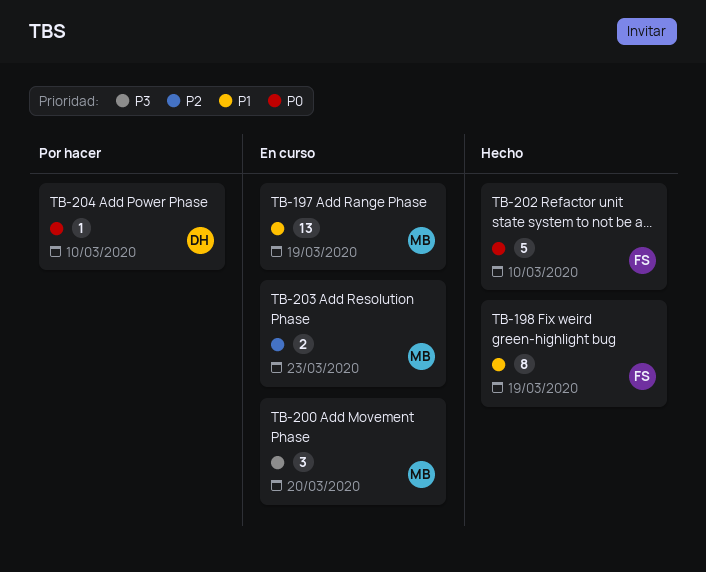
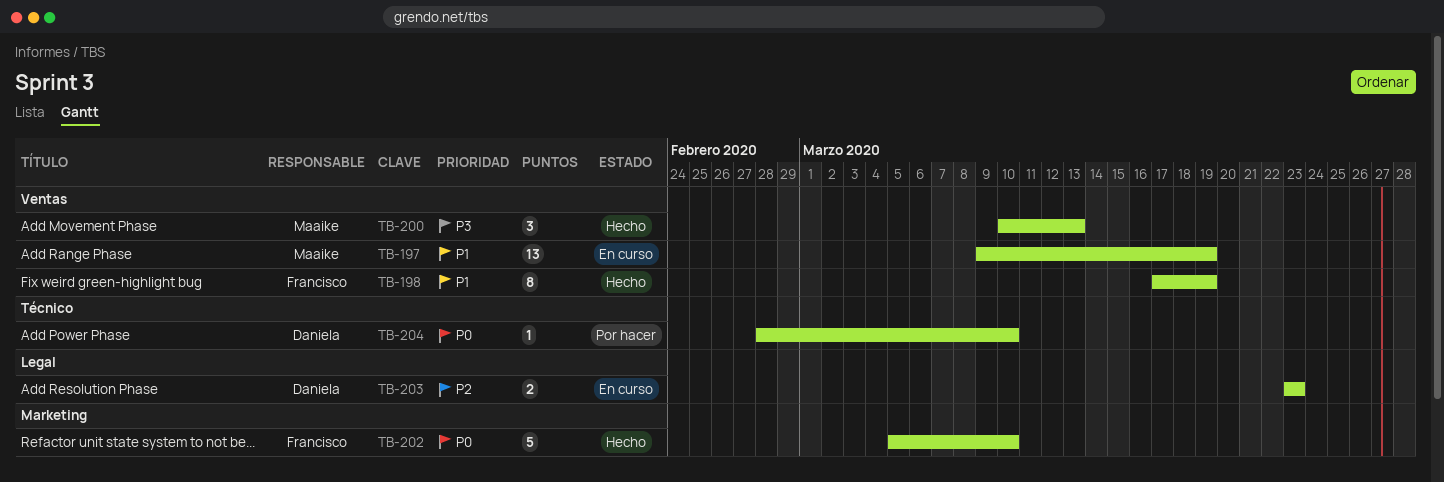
TB-200, status: En curso -> Hecho
TB-200, due: Mar 20 -> Mar 13
TB-203, owner: Maaike -> Daniela

